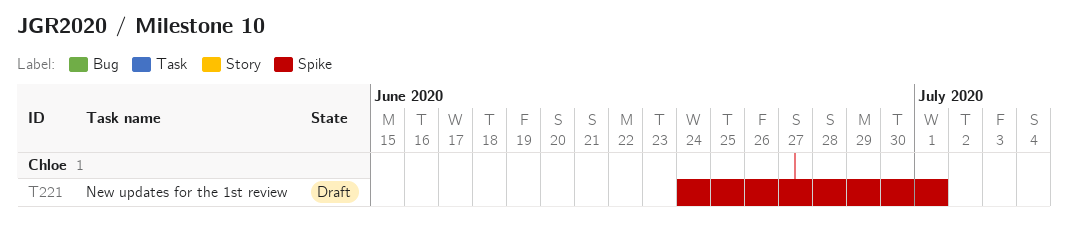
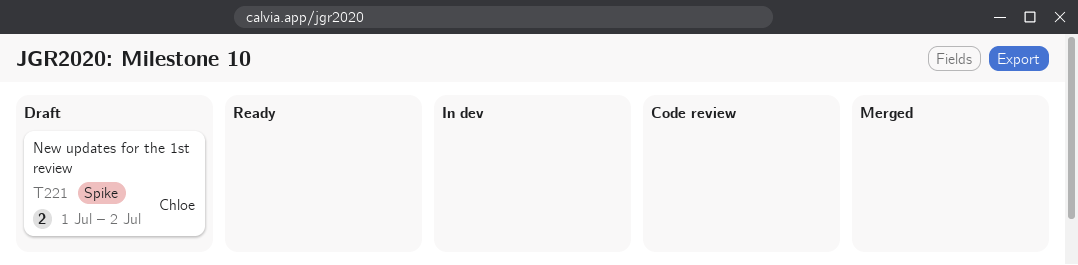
T221, start: Jun 24 -> Jul 1
T221, due: Jul 1 -> Jul 2

